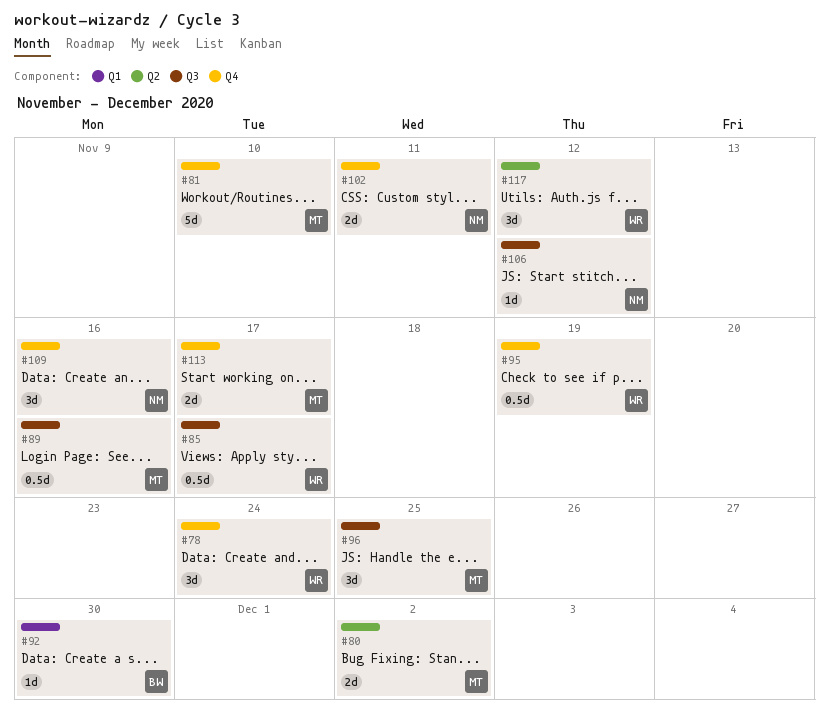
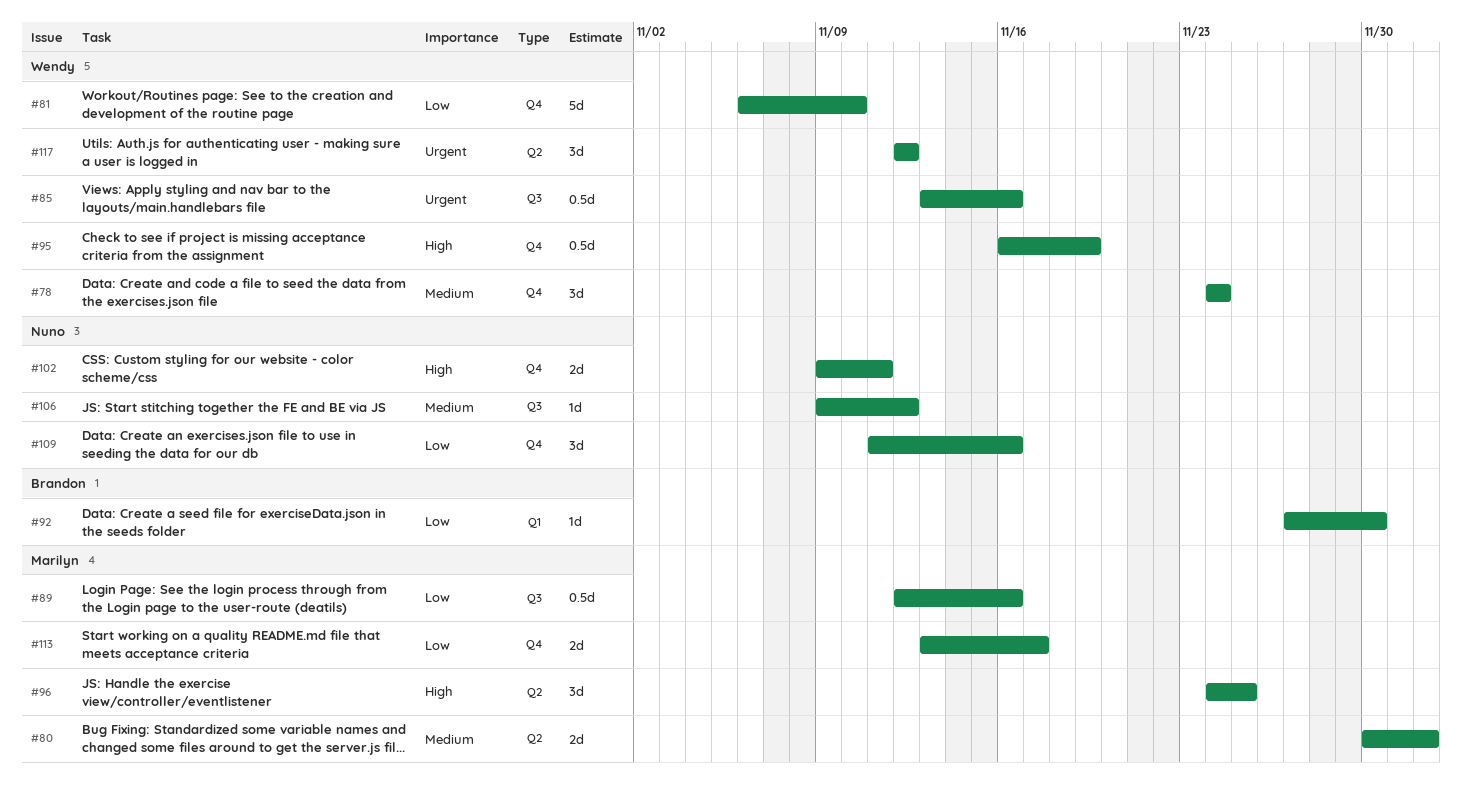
#81, owner: Marilyn -> Wendy
#85, due: Nov 17 -> Nov 16
#96, label: Q3 -> Q2

